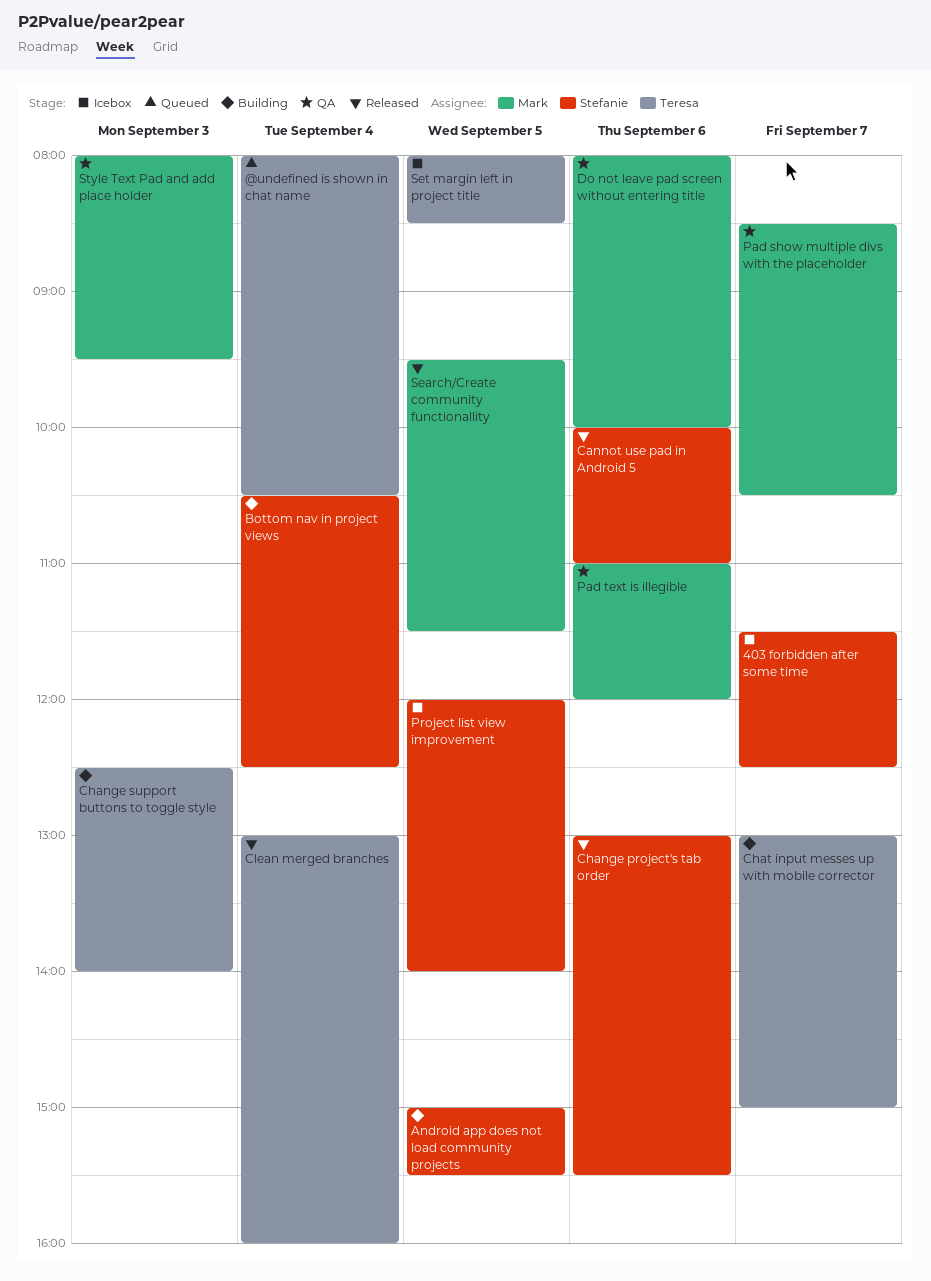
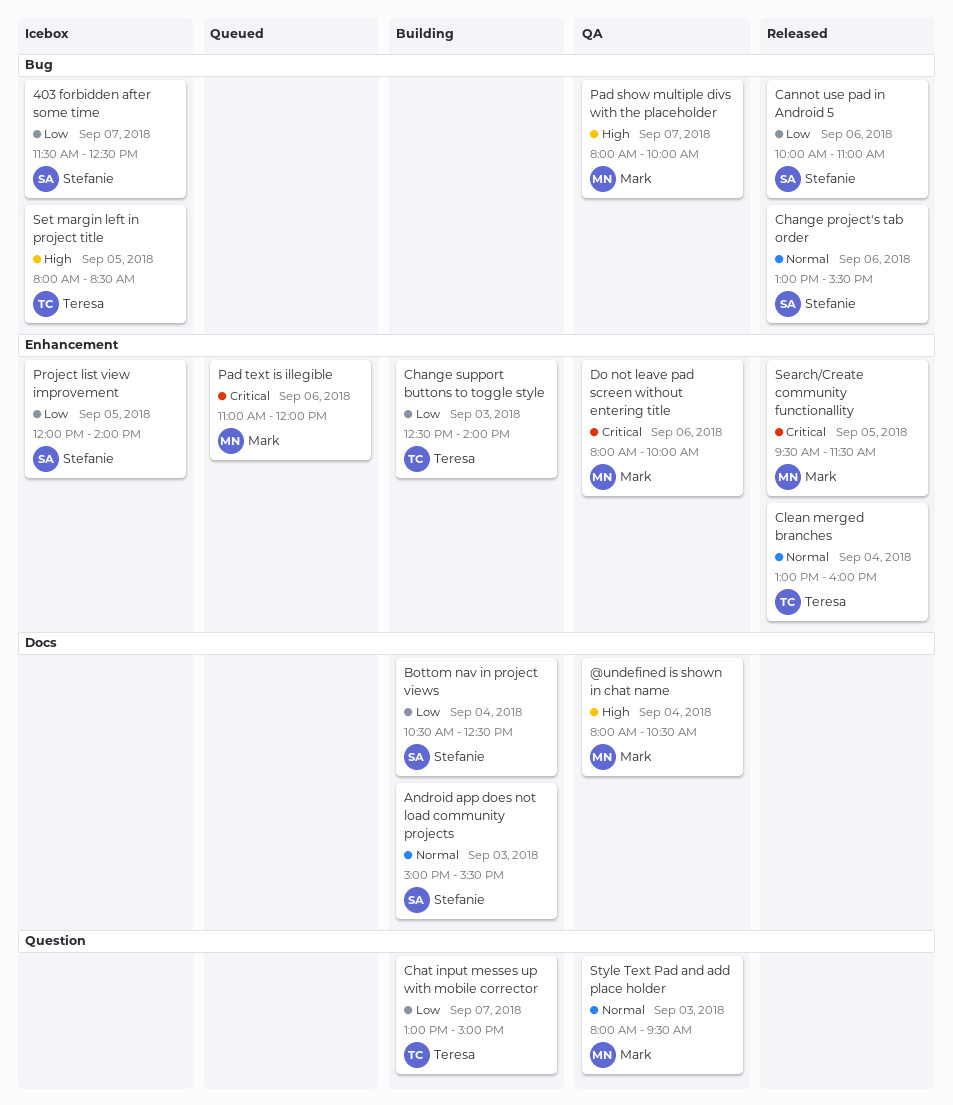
@undefined is shown in chat name, status: Queued -> QA
@undefined is shown in chat name, owner: Teresa -> Mark
Android app does not load community projects, day: Sep 5 -> Sep 3
Pad show multiple divs with the placeholder, begins: 08:30 -> 08:00
Pad show multiple divs with the placeholder, ends: 10:30 -> 10:00
Pad text is illegible, status: QA -> Queued

